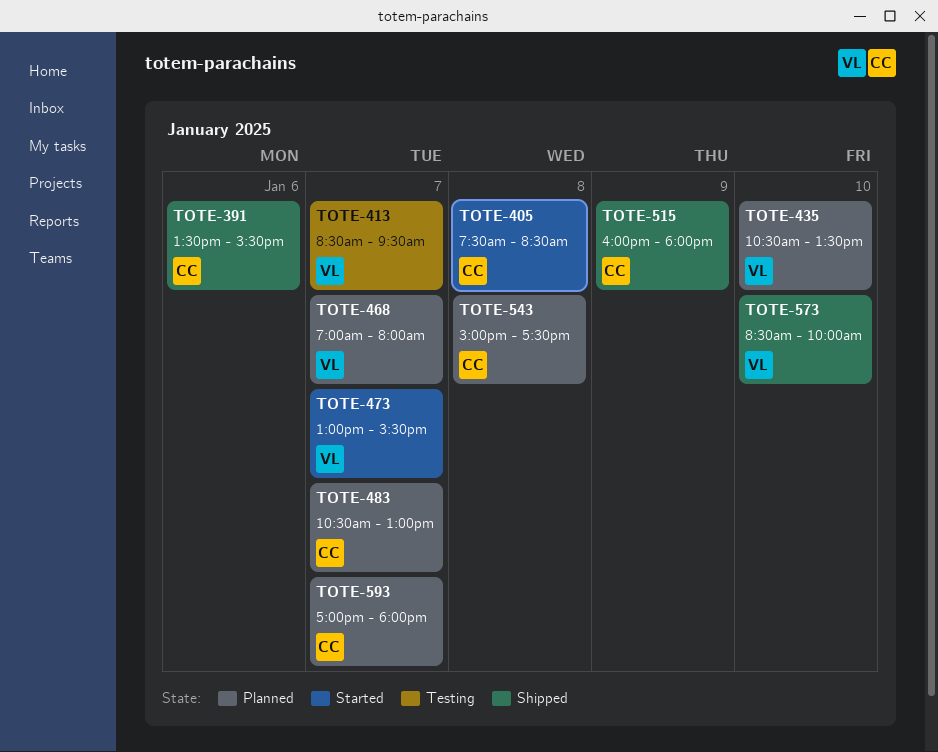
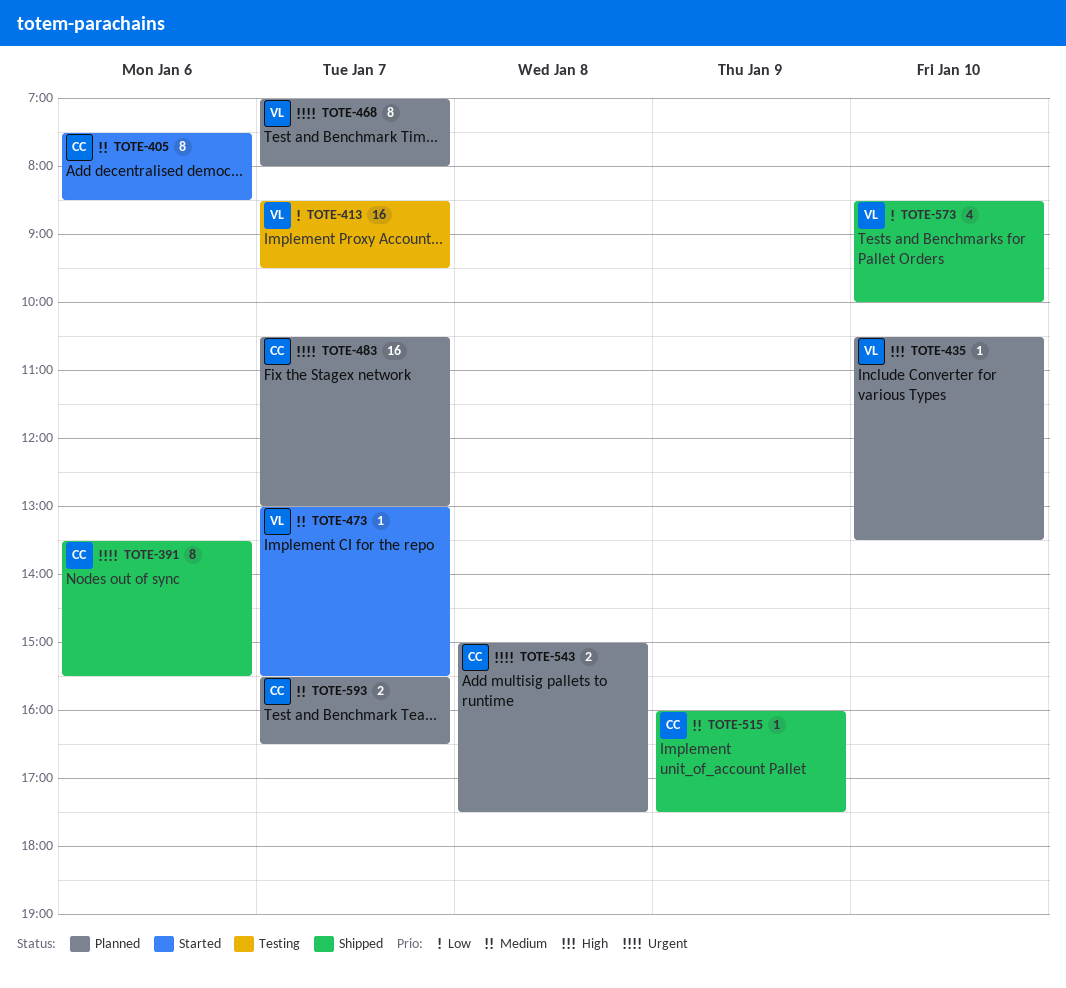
TOTE-405, day: Jan 8 -> Jan 6
TOTE-515, ends: 18:00 -> 17:30
TOTE-593, begins: 17:00 -> 15:30
TOTE-593, ends: 18:00 -> 16:30

